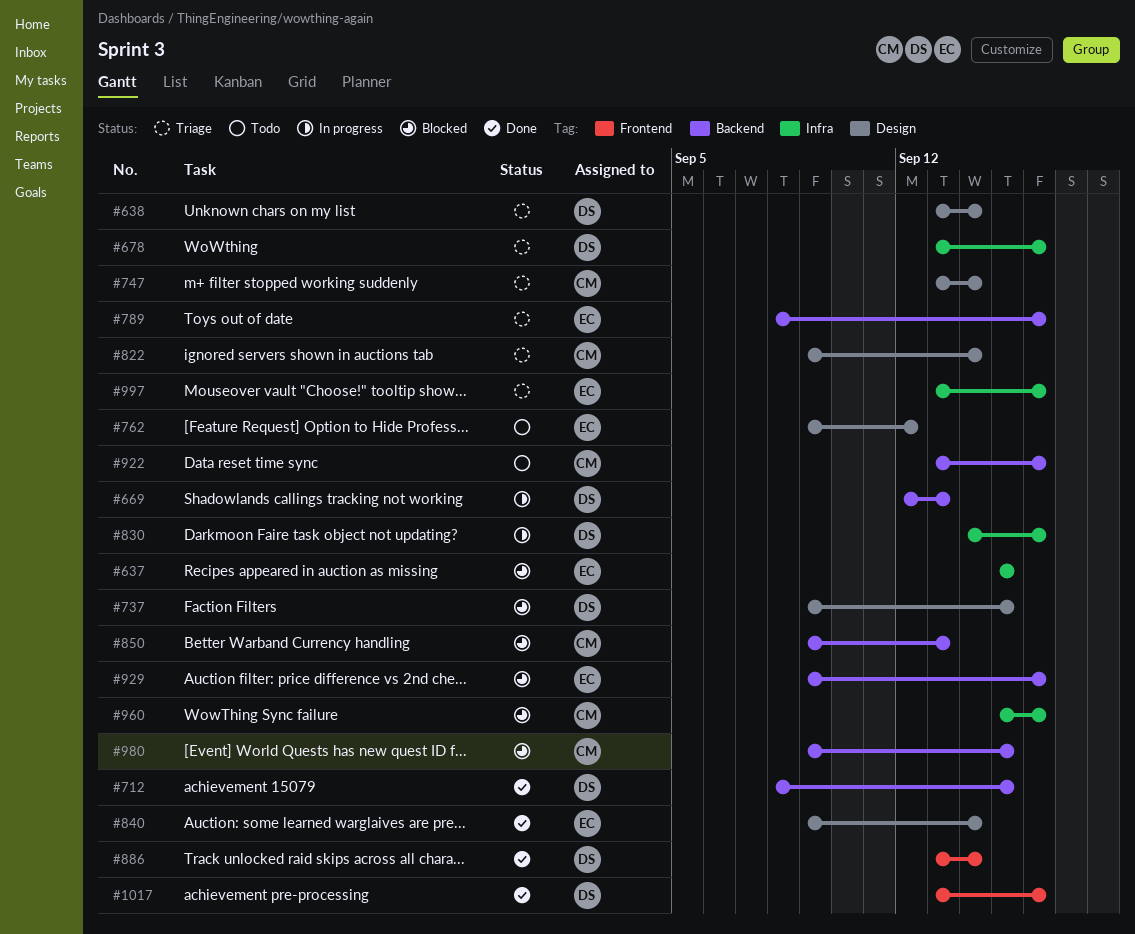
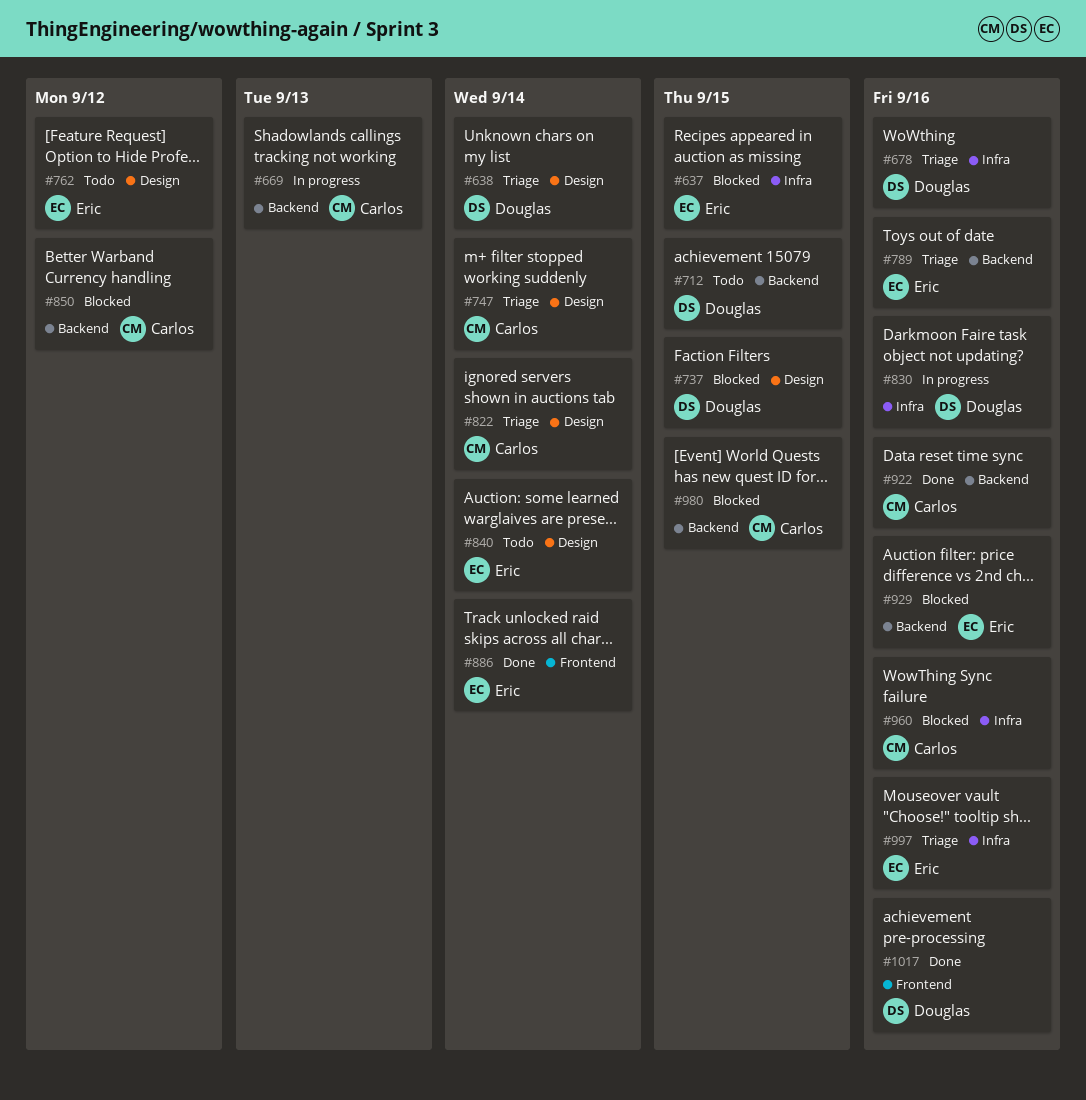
#669, owner: Douglas -> Carlos
#712, status: Done -> Todo
#840, status: Done -> Todo
#850, due: Sep 13 -> Sep 12
#886, owner: Douglas -> Eric
#922, status: Todo -> Done

